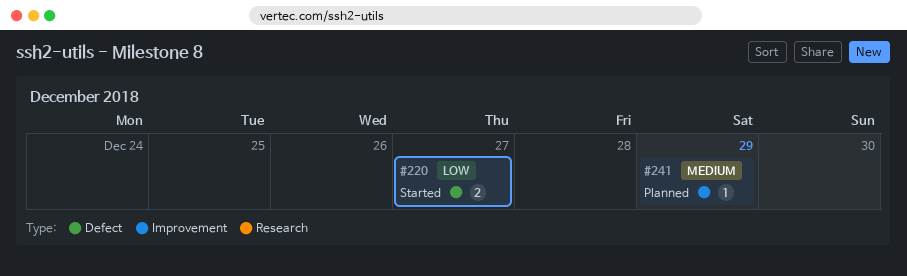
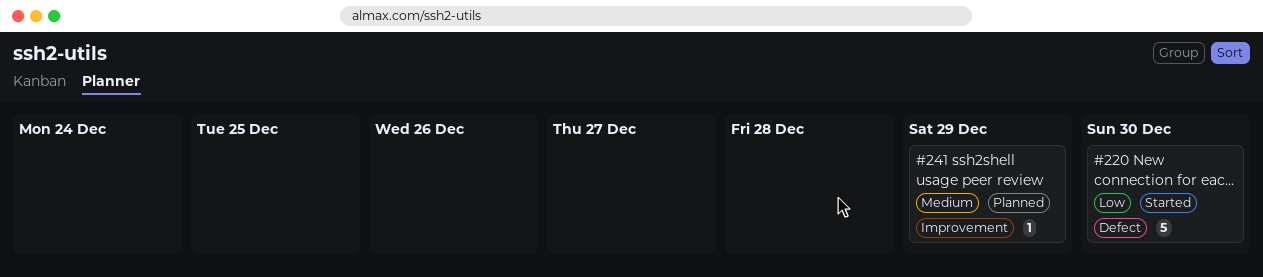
#220, estimate: 2 -> 5
#220, due: Dec 27 -> Dec 30

